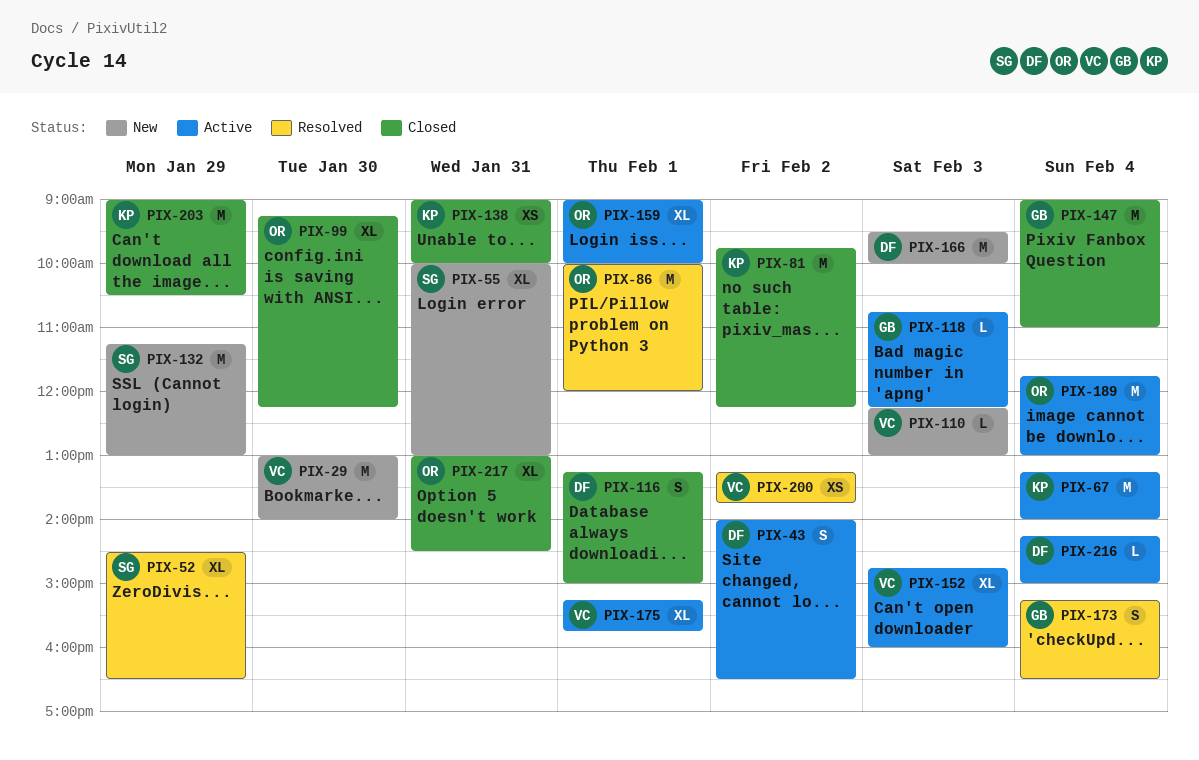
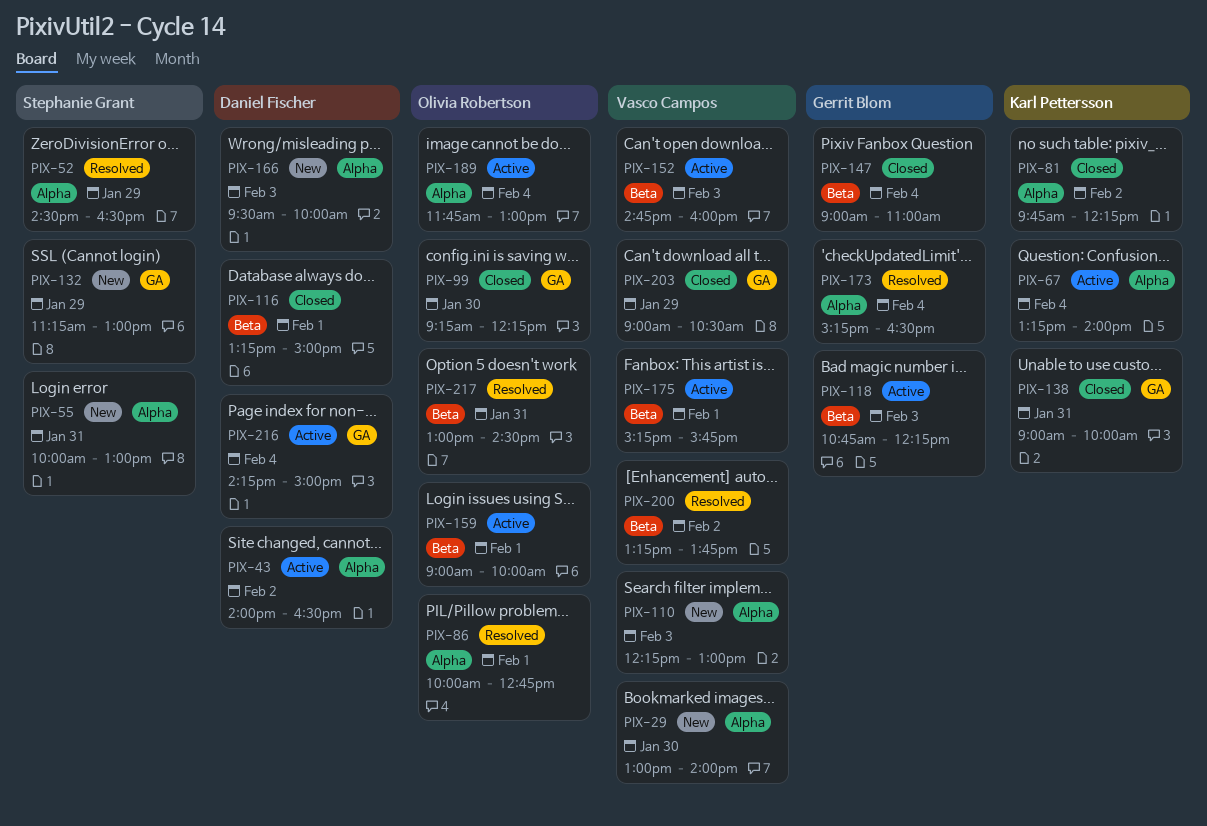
PIX-86, ends: 12:00 -> 12:45
PIX-203, owner: Karl Pettersson -> Vasco Campos
PIX-217, status: Closed -> Resolved

